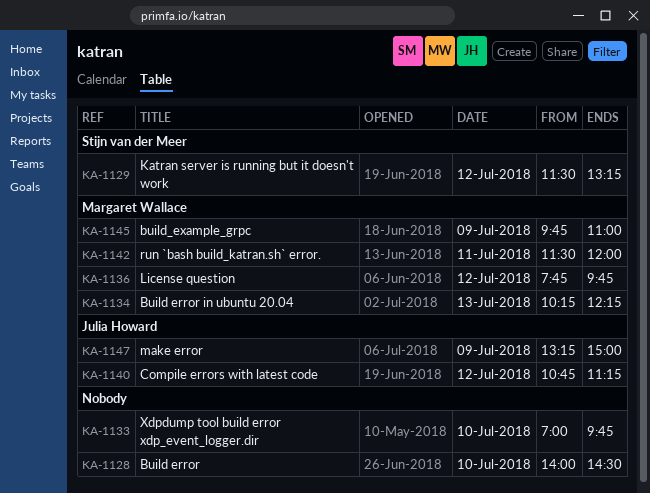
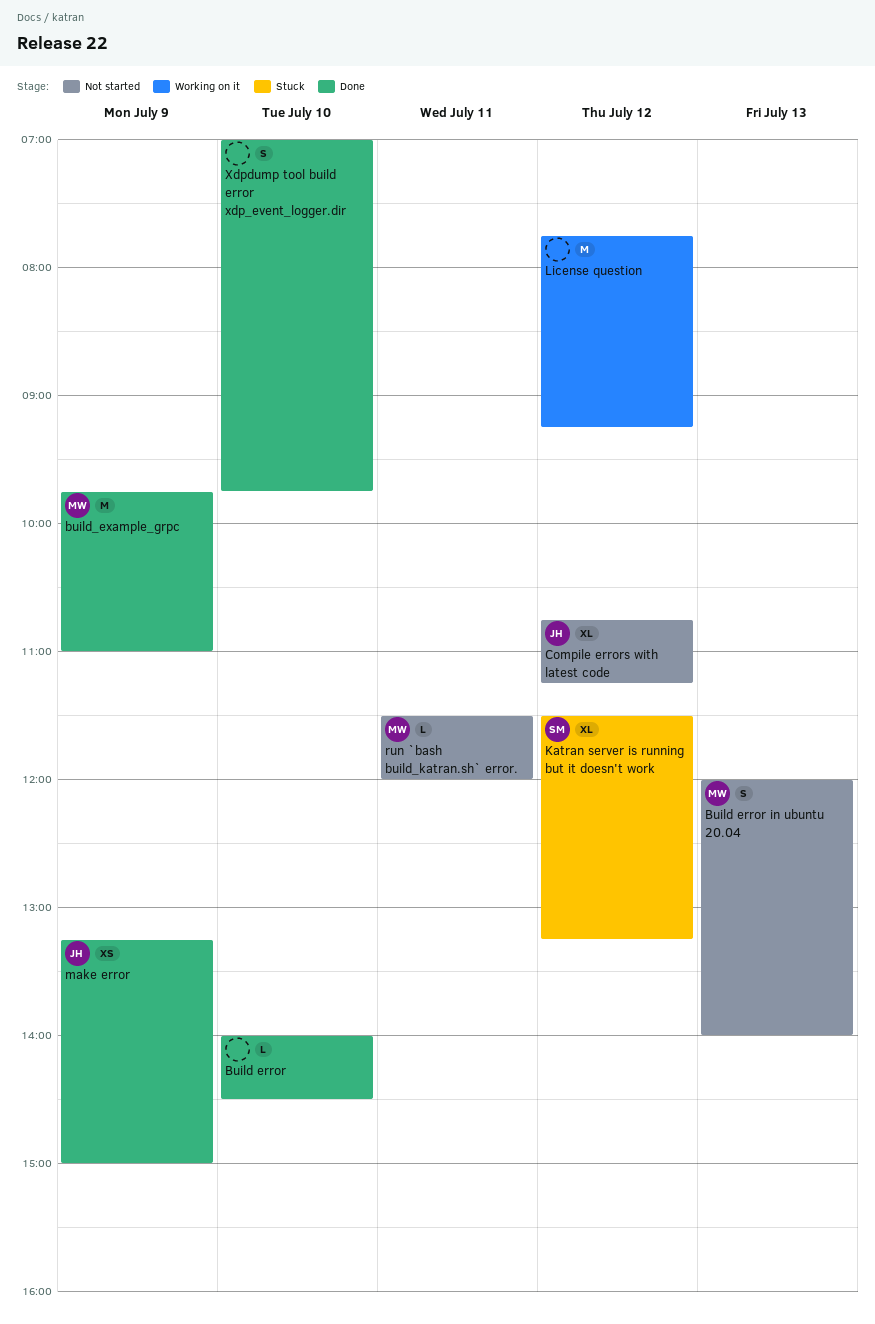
Build error in ubuntu 20.04, begins: 10:15 -> 12:00
Build error in ubuntu 20.04, ends: 12:15 -> 14:00
License question, owner: Margaret Wallace -> none
License question, ends: 09:45 -> 09:15

